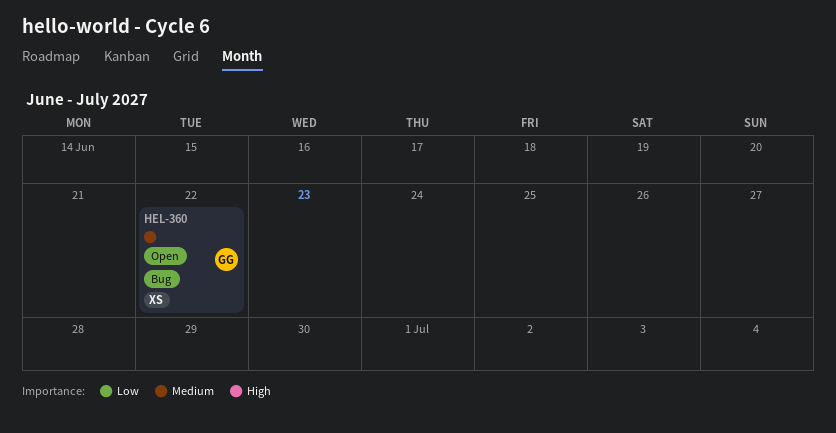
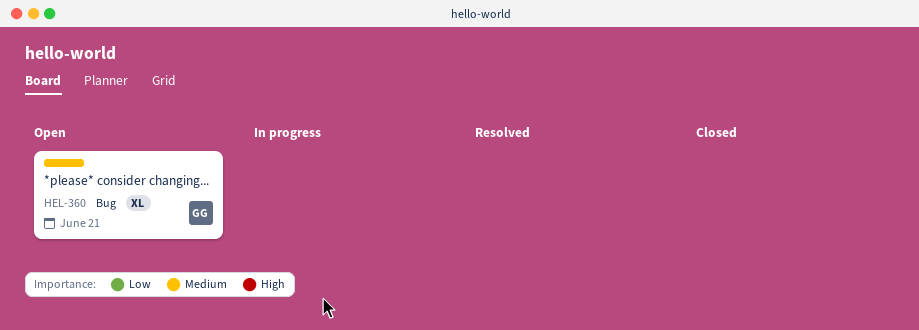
HEL-360, estimate: XS -> XL
HEL-360, due: Jun 22 -> Jun 21

